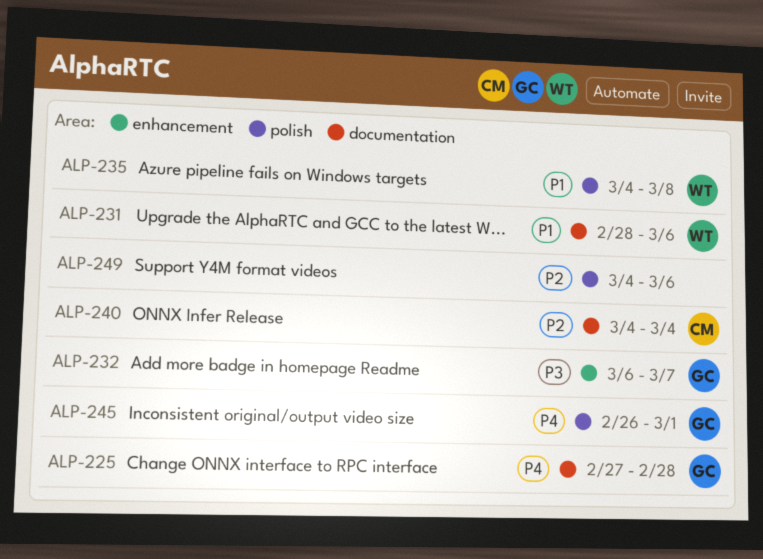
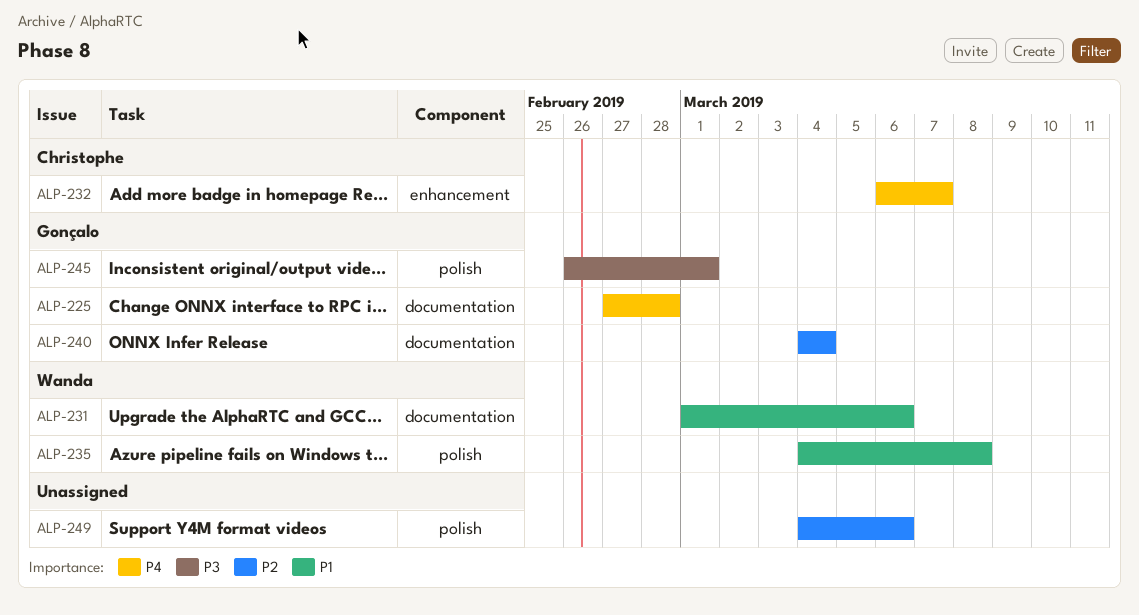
ALP-231, start: Feb 28 -> Mar 1
ALP-232, owner: Gonçalo -> Christophe
ALP-232, priority: P3 -> P4
ALP-240, owner: Christophe -> Gonçalo
ALP-245, priority: P4 -> P3

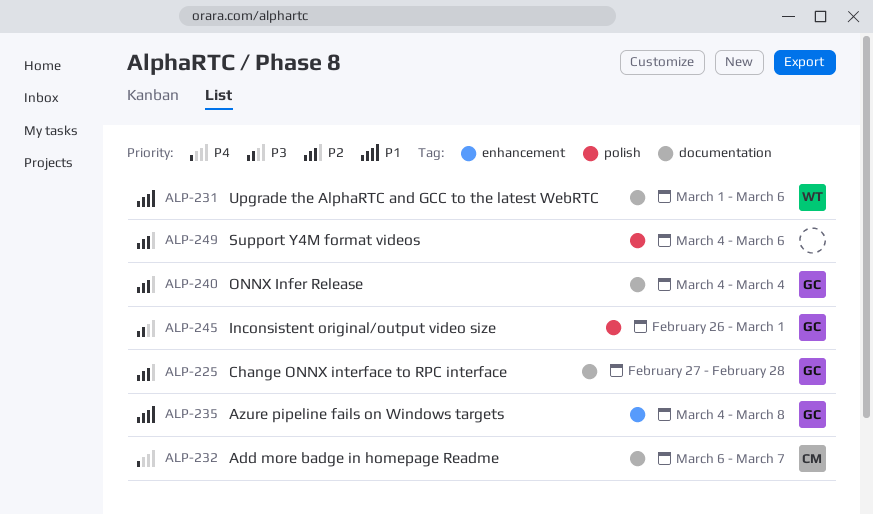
ALP-225, priority: P4 -> P2
ALP-232, label: enhancement -> documentation
ALP-235, owner: Wanda -> Gonçalo
ALP-235, label: polish -> enhancement

